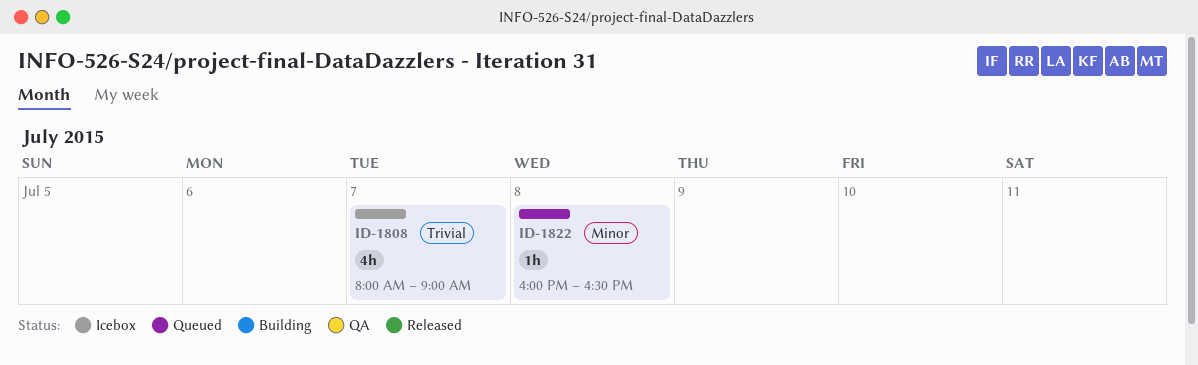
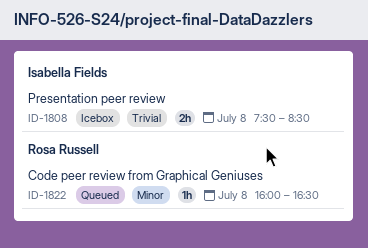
ID-1808, estimate: 4h -> 2h
ID-1808, day: Jul 7 -> Jul 8
ID-1808, begins: 08:00 -> 07:30
ID-1808, ends: 09:00 -> 08:30

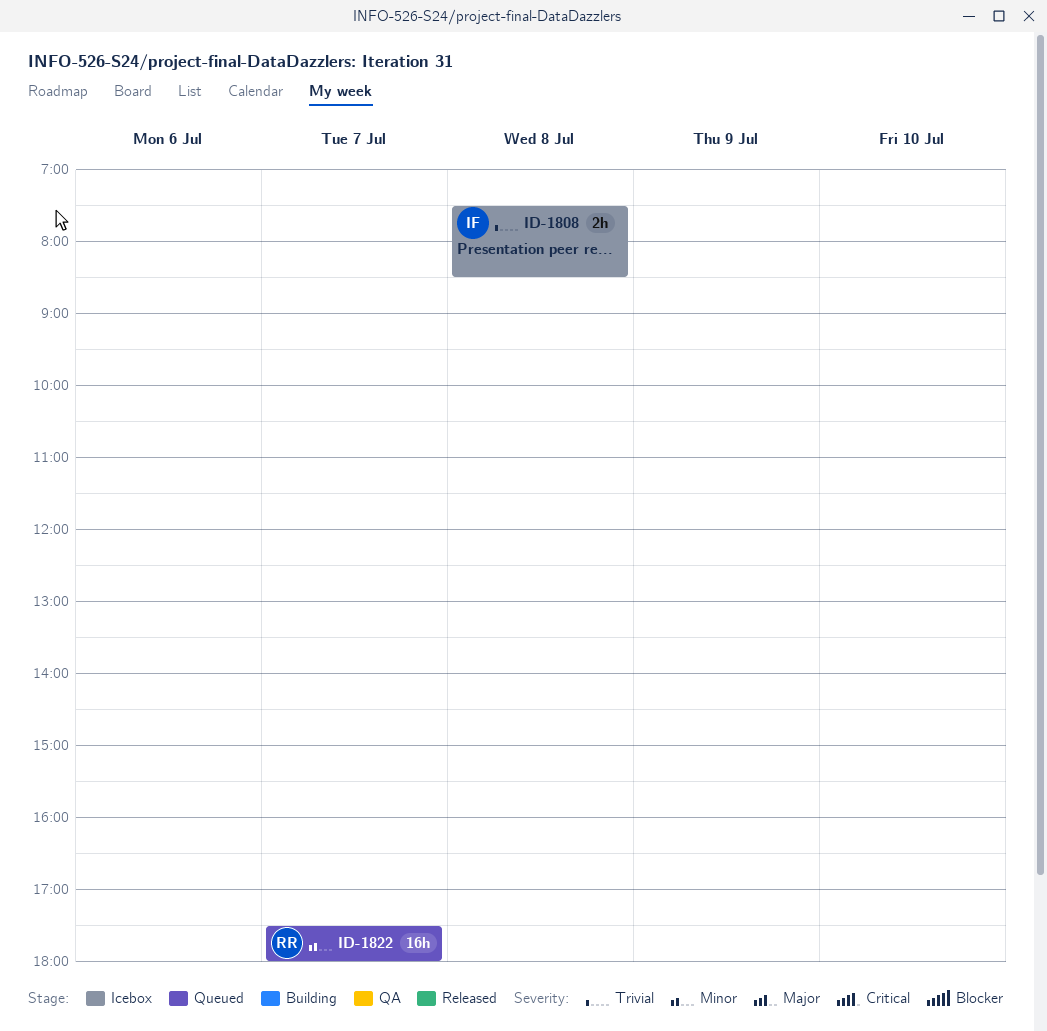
ID-1822, estimate: 1h -> 16h
ID-1822, day: Jul 8 -> Jul 7
ID-1822, begins: 16:00 -> 17:30
ID-1822, ends: 16:30 -> 18:00

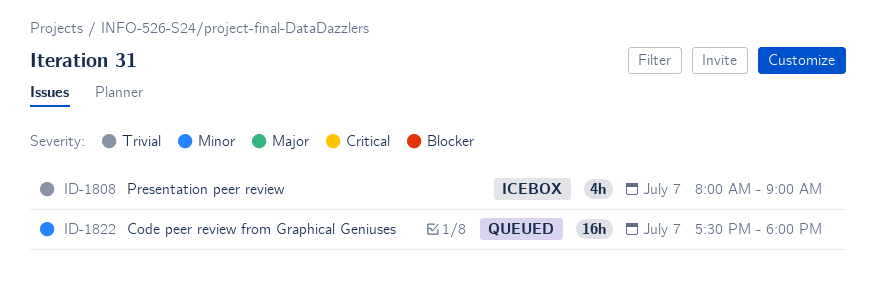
ID-1808, estimate: 2h -> 4h
ID-1808, day: Jul 8 -> Jul 7
ID-1808, begins: 07:30 -> 08:00
ID-1808, ends: 08:30 -> 09:00

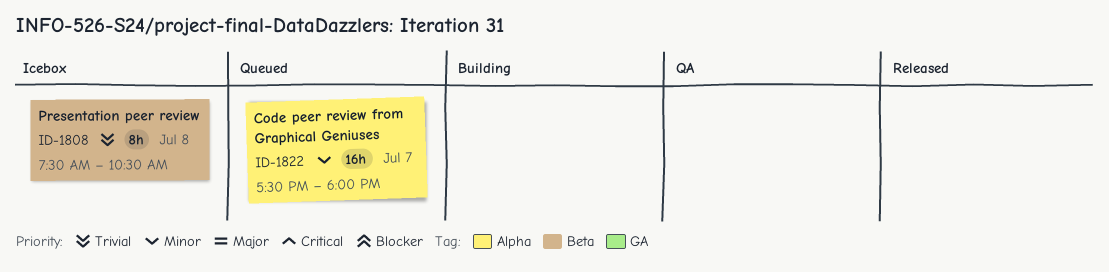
ID-1808, estimate: 4h -> 8h
ID-1808, day: Jul 7 -> Jul 8
ID-1808, begins: 08:00 -> 07:30
ID-1808, ends: 09:00 -> 10:30

